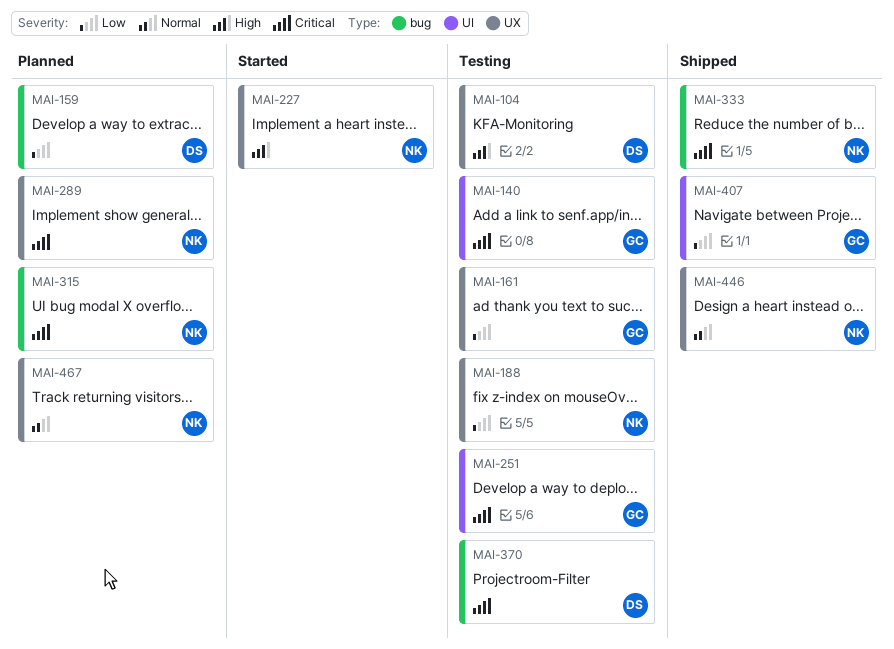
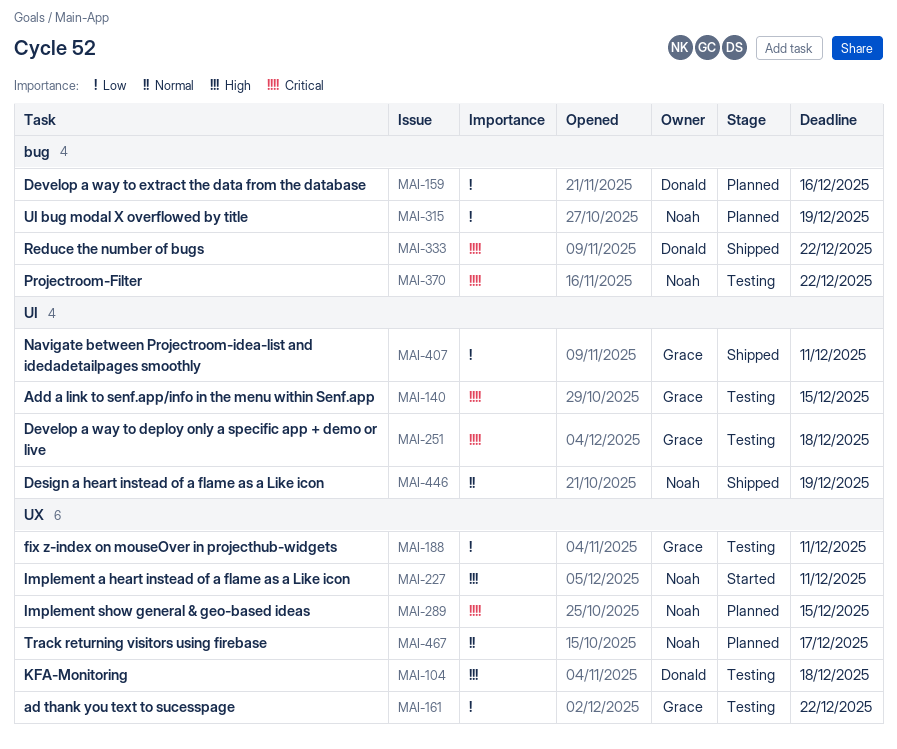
MAI-188, owner: Noah -> Grace
MAI-315, priority: Critical -> Low
MAI-333, owner: Noah -> Donald
MAI-370, owner: Donald -> Noah
MAI-446, label: UX -> UI

